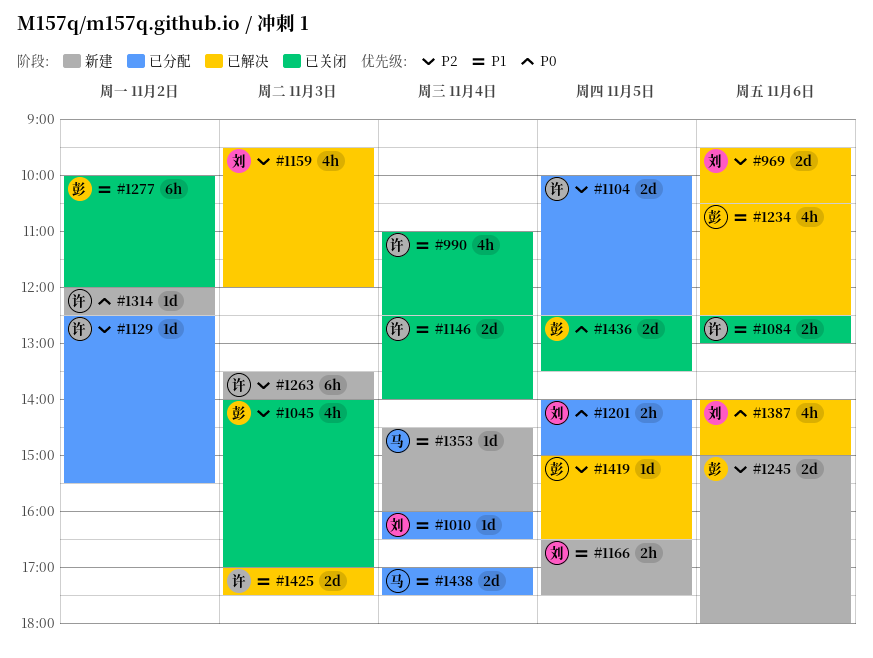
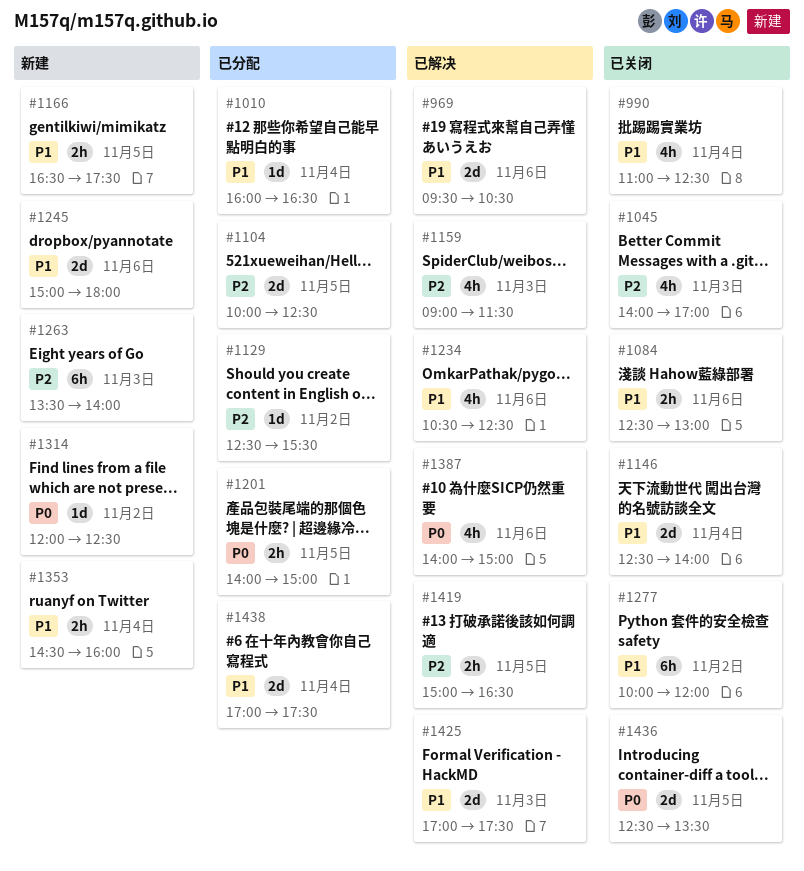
#969, priority: P2 -> P1
#1159, begins: 09:30 -> 09:00
#1159, ends: 12:00 -> 11:30
#1245, priority: P2 -> P1
#1353, estimate: 1d -> 2h
#1419, estimate: 1d -> 2h

